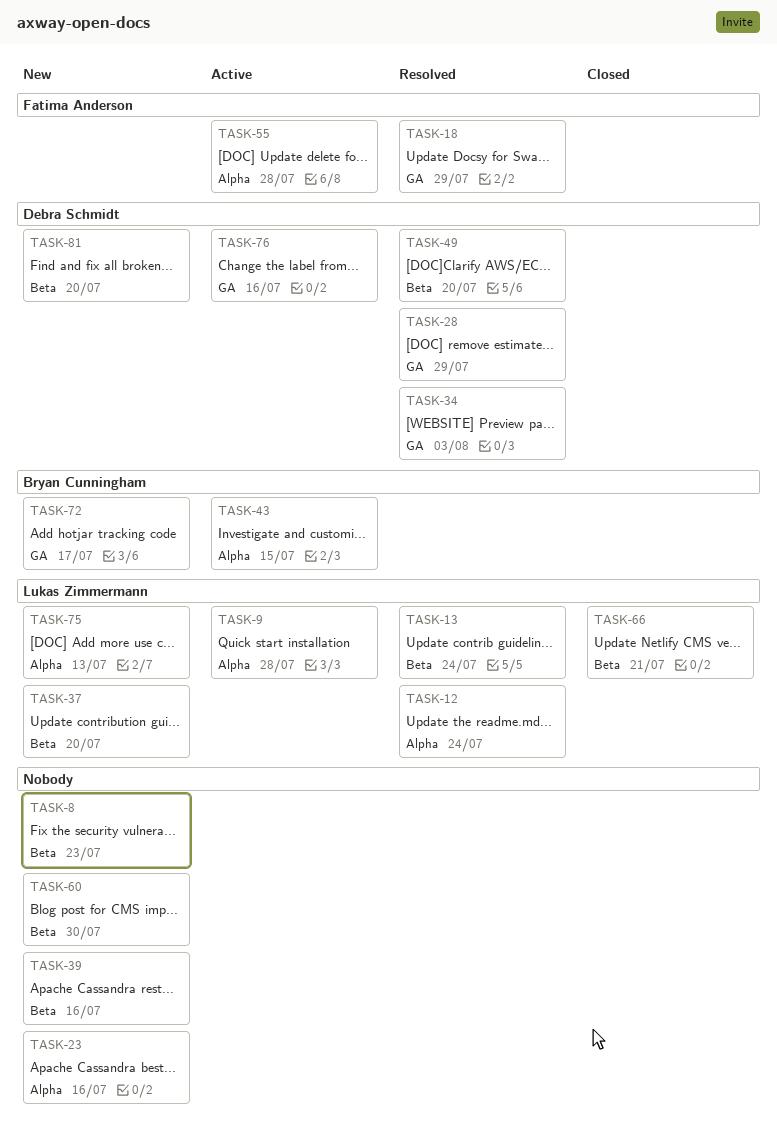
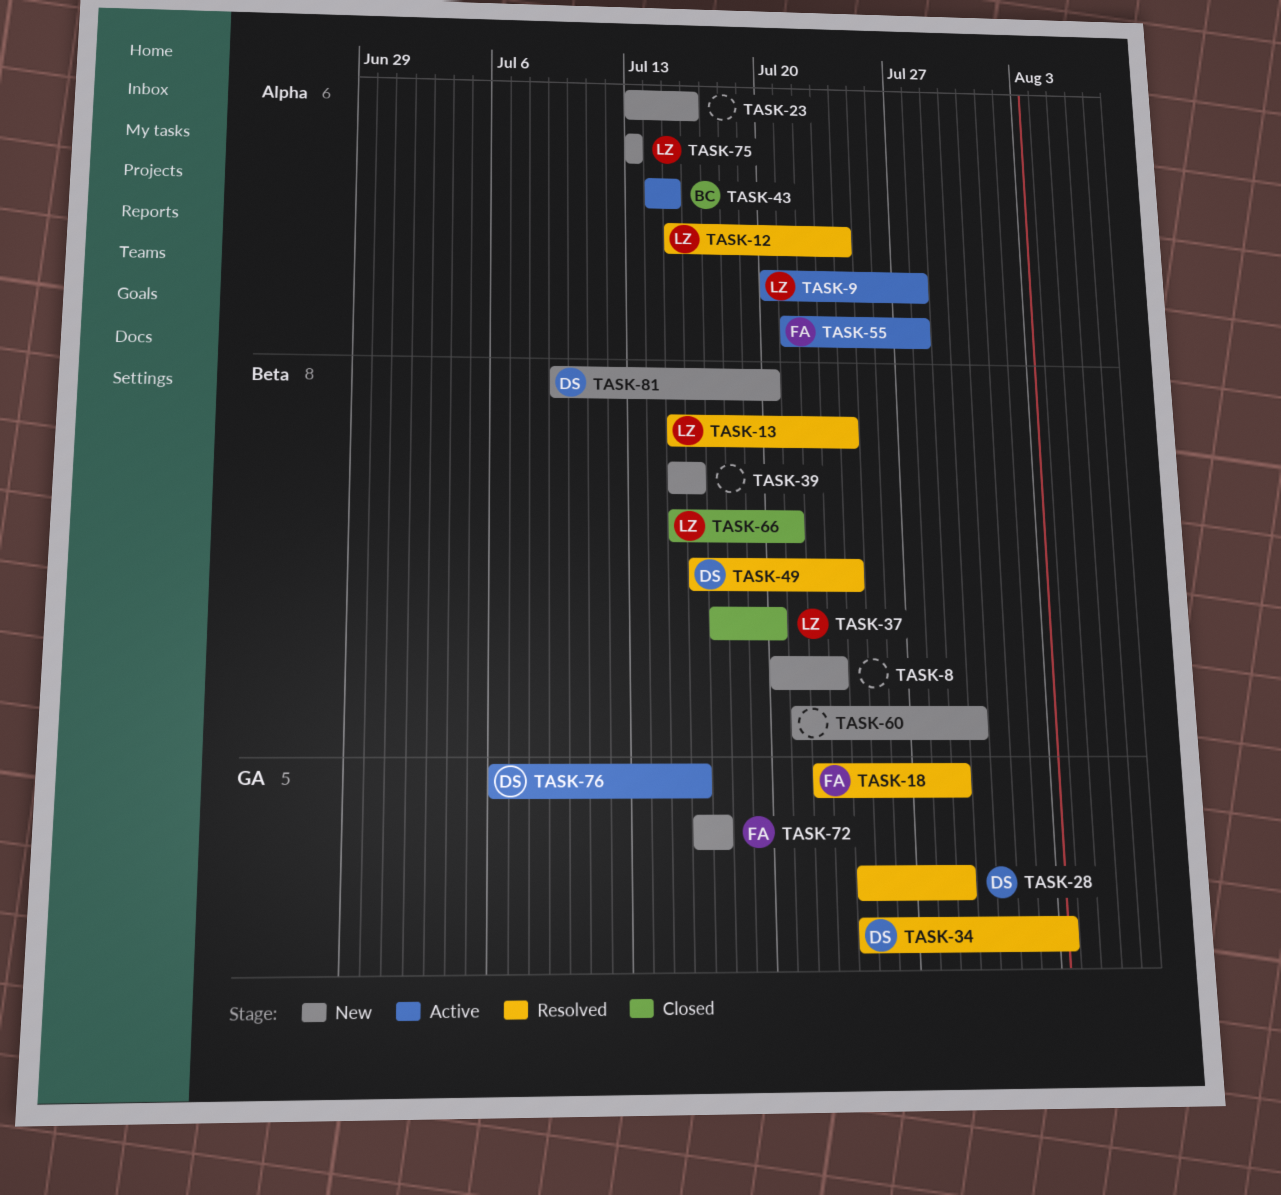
TASK-37, status: New -> Closed
TASK-49, due: Jul 20 -> Jul 24
TASK-72, owner: Bryan Cunningham -> Fatima Anderson

